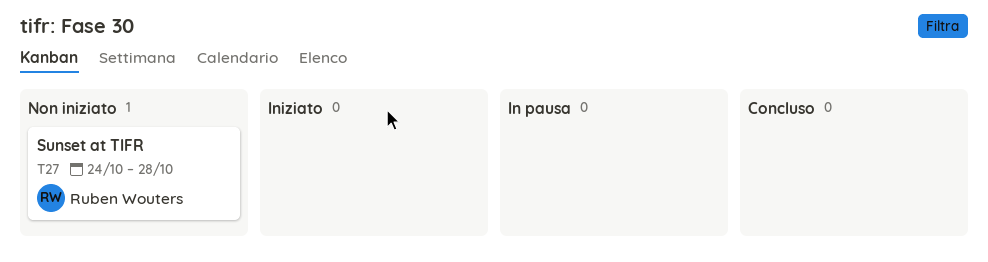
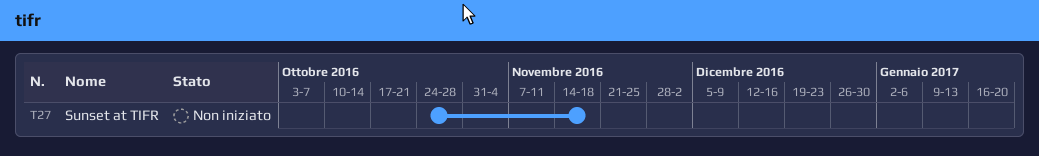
T27, due: Oct 28 -> Nov 18

